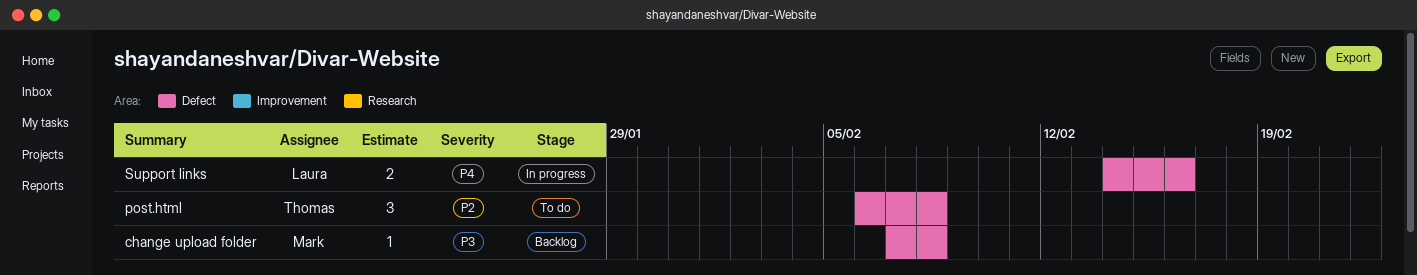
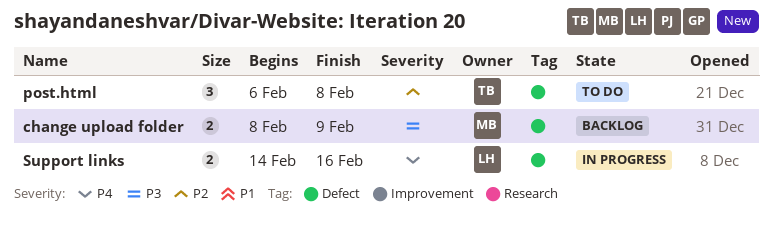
change upload folder, estimate: 1 -> 2
change upload folder, start: Feb 7 -> Feb 8
change upload folder, due: Feb 8 -> Feb 9

